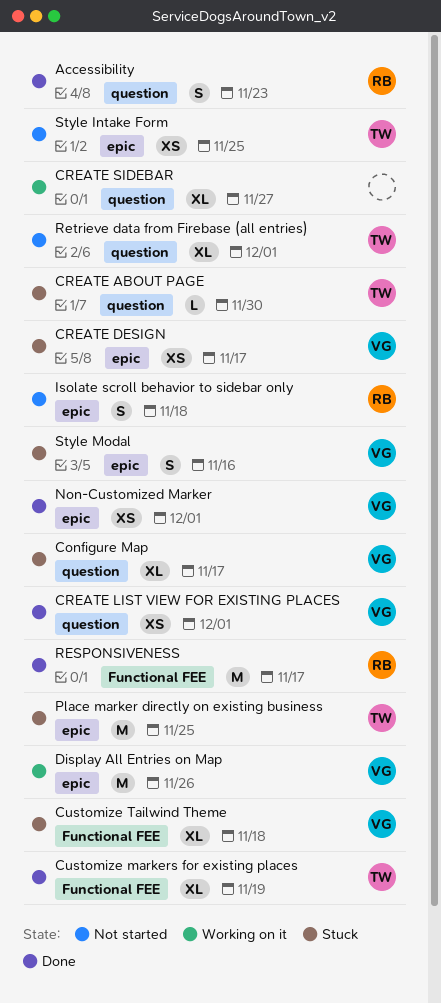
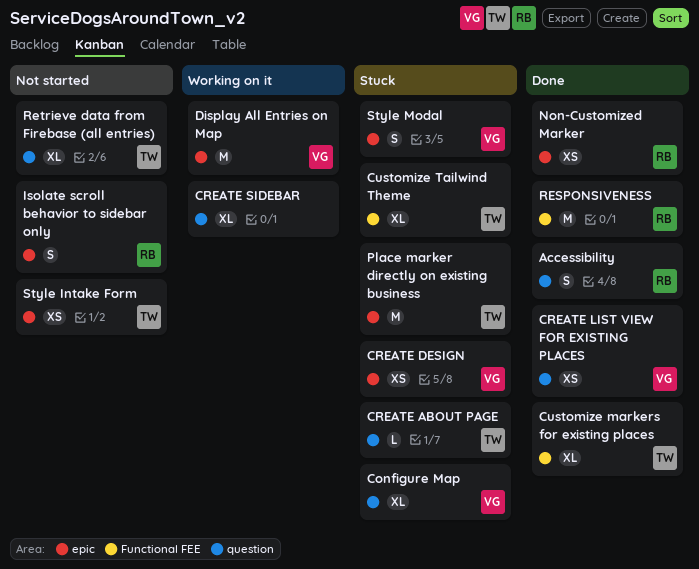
Customize Tailwind Theme, owner: VG -> TW
Non-Customized Marker, owner: VG -> RB

